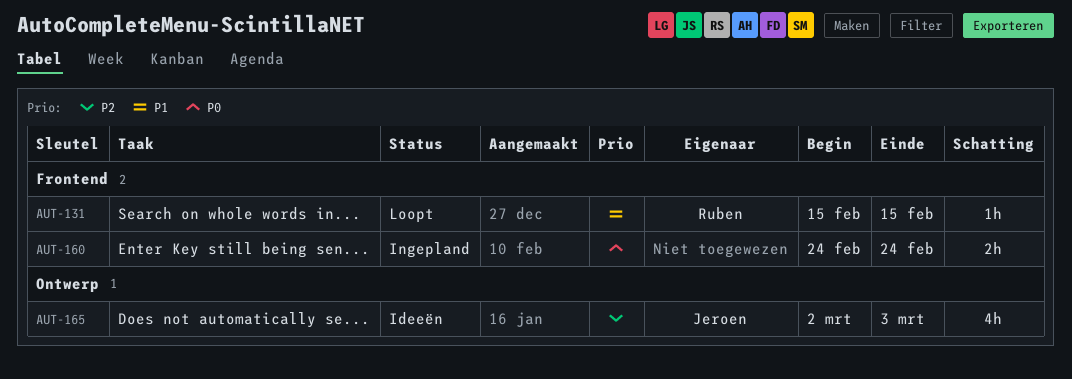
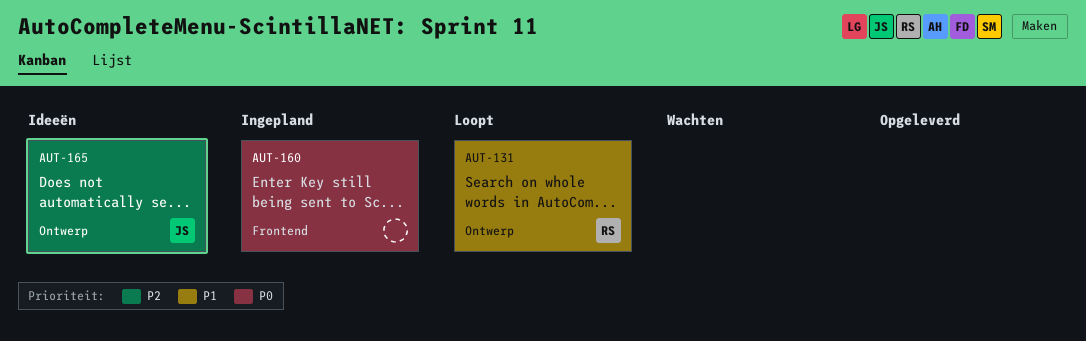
AUT-131, label: Frontend -> Ontwerp

